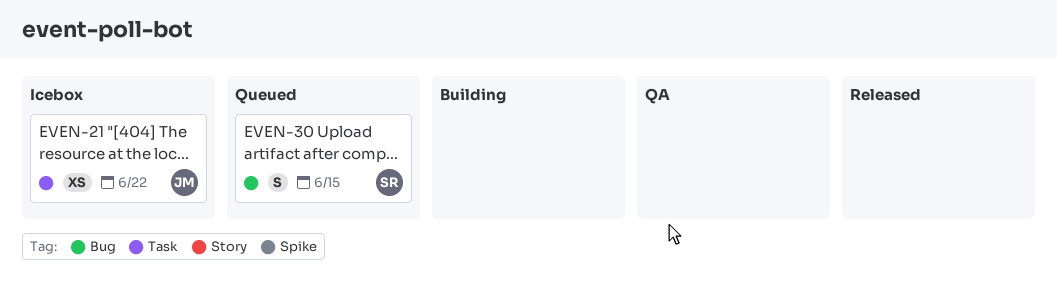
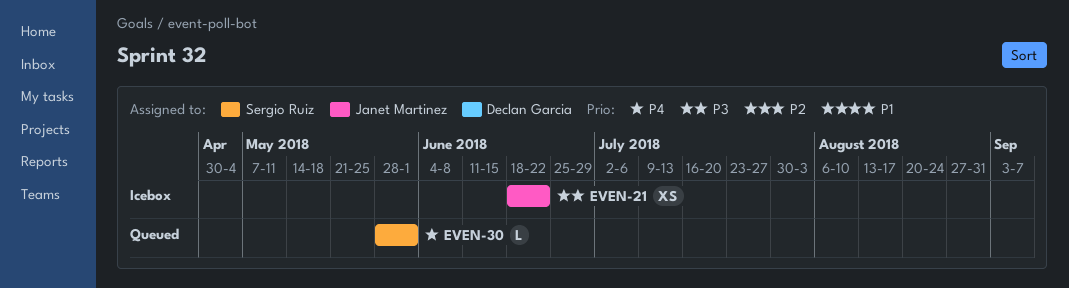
EVEN-30, estimate: S -> L
EVEN-30, due: Jun 15 -> Jun 1

